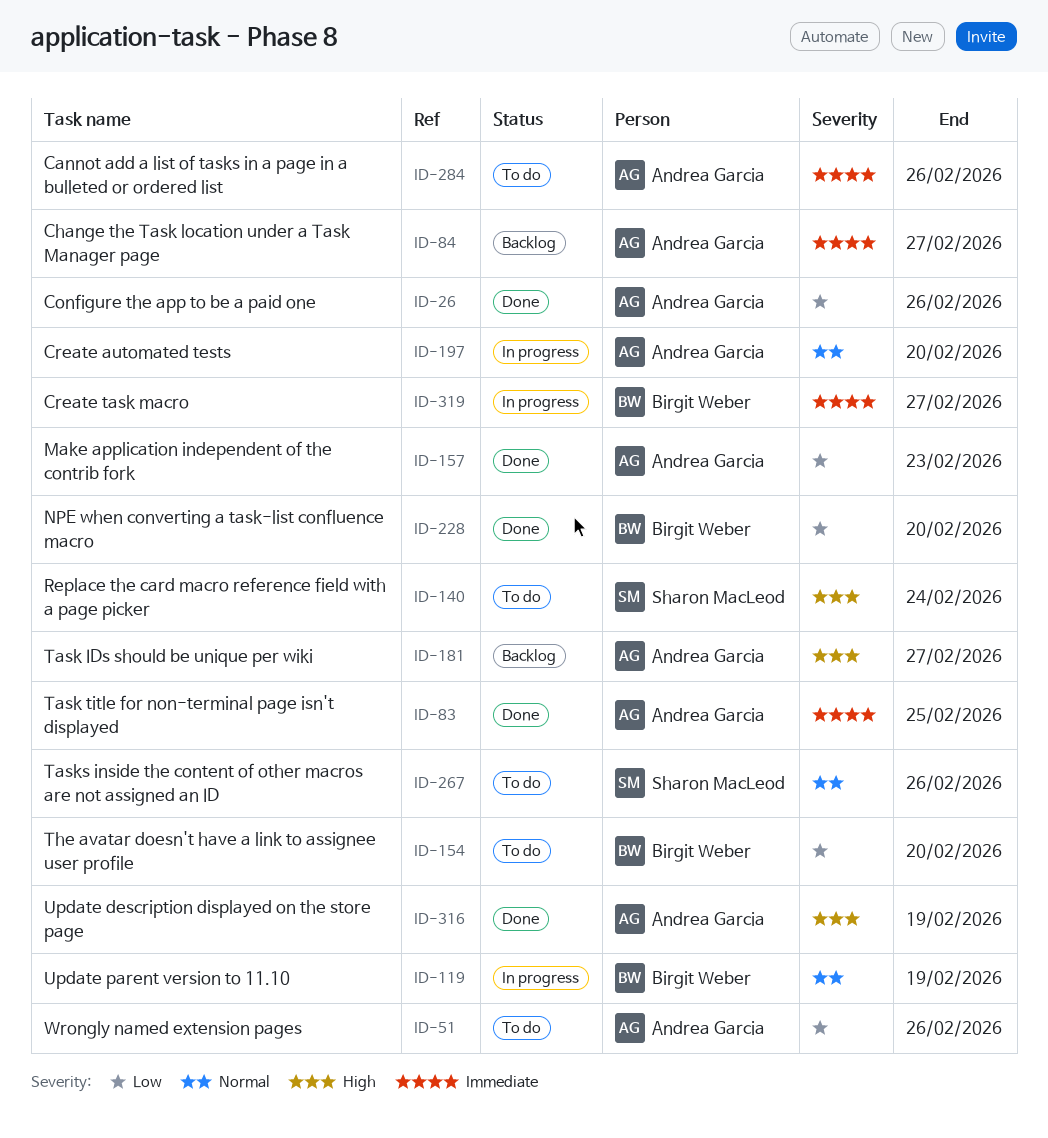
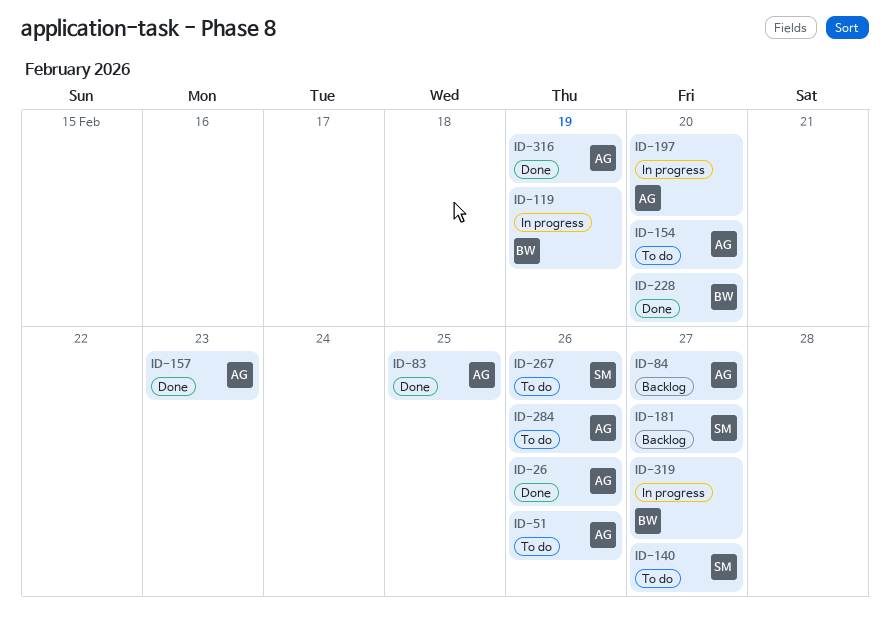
ID-140, due: Feb 24 -> Feb 27
ID-154, owner: Birgit Weber -> Andrea Garcia
ID-181, owner: Andrea Garcia -> Sharon MacLeod

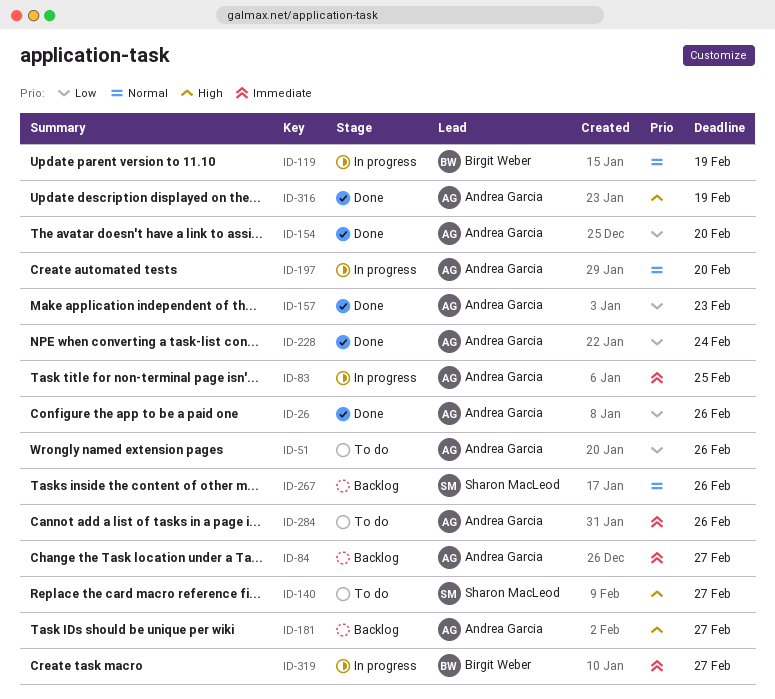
ID-83, status: Done -> In progress
ID-154, status: To do -> Done
ID-181, owner: Sharon MacLeod -> Andrea Garcia
ID-228, owner: Birgit Weber -> Andrea Garcia
ID-228, due: Feb 20 -> Feb 24
ID-267, status: To do -> Backlog

